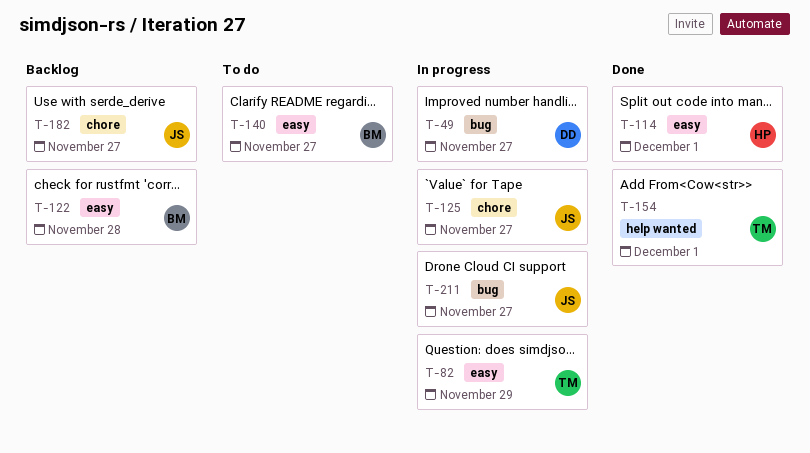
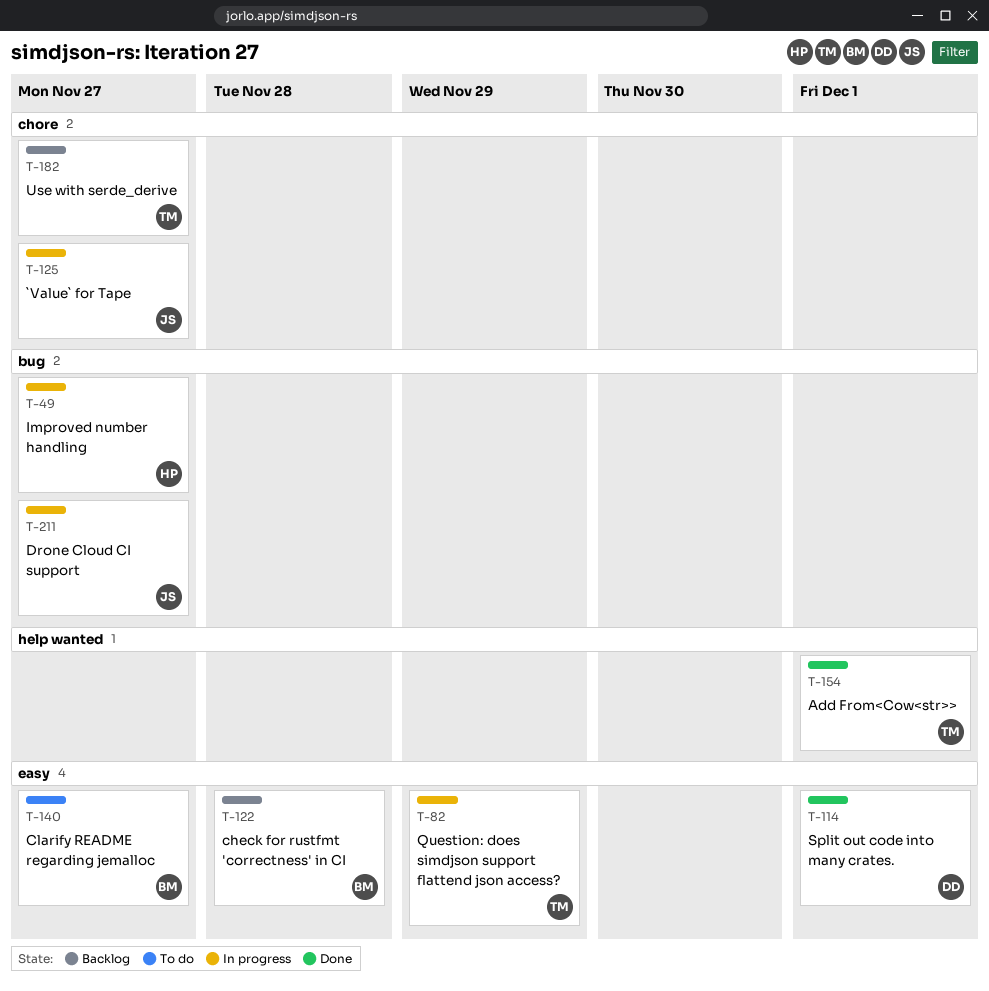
T-49, owner: DD -> HP
T-114, owner: HP -> DD
T-182, owner: JS -> TM

